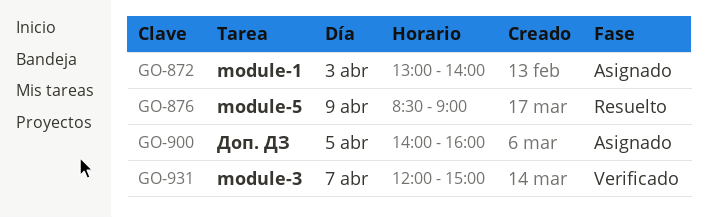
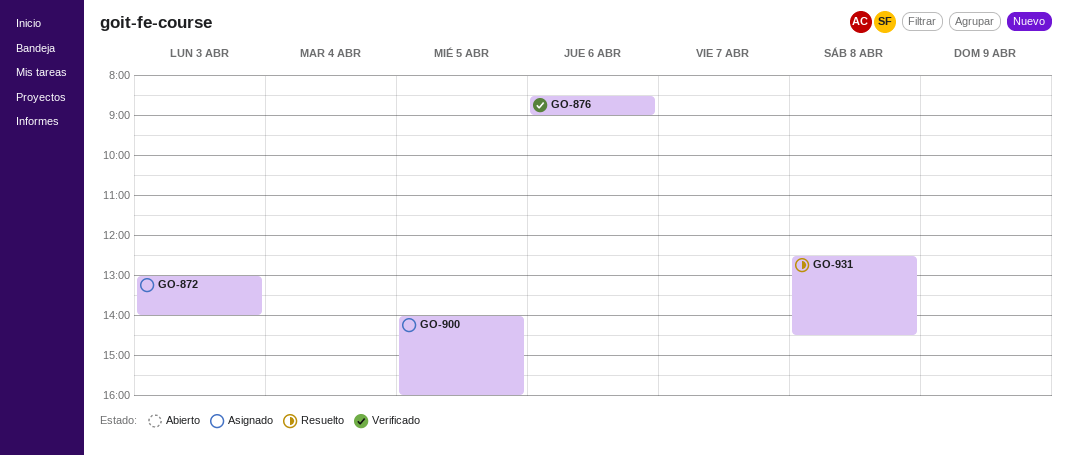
GO-876, status: Resuelto -> Verificado
GO-876, day: Apr 9 -> Apr 6
GO-931, status: Verificado -> Resuelto
GO-931, day: Apr 7 -> Apr 8
GO-931, begins: 12:00 -> 12:30
GO-931, ends: 15:00 -> 14:30

